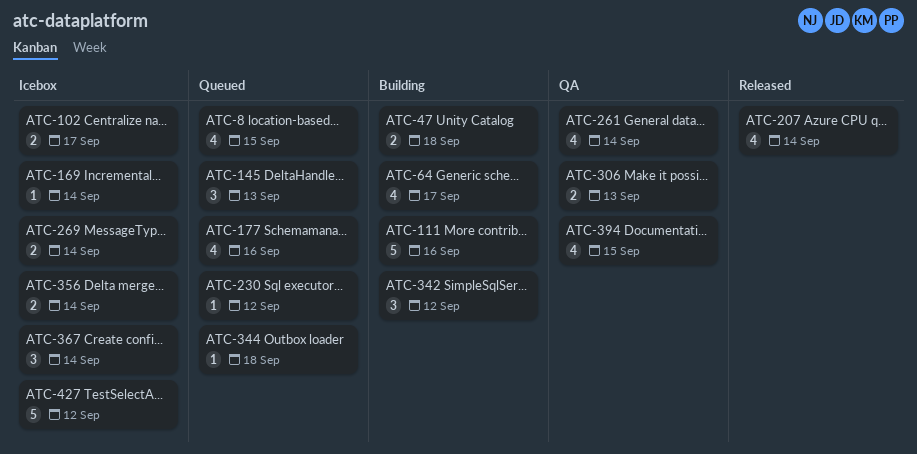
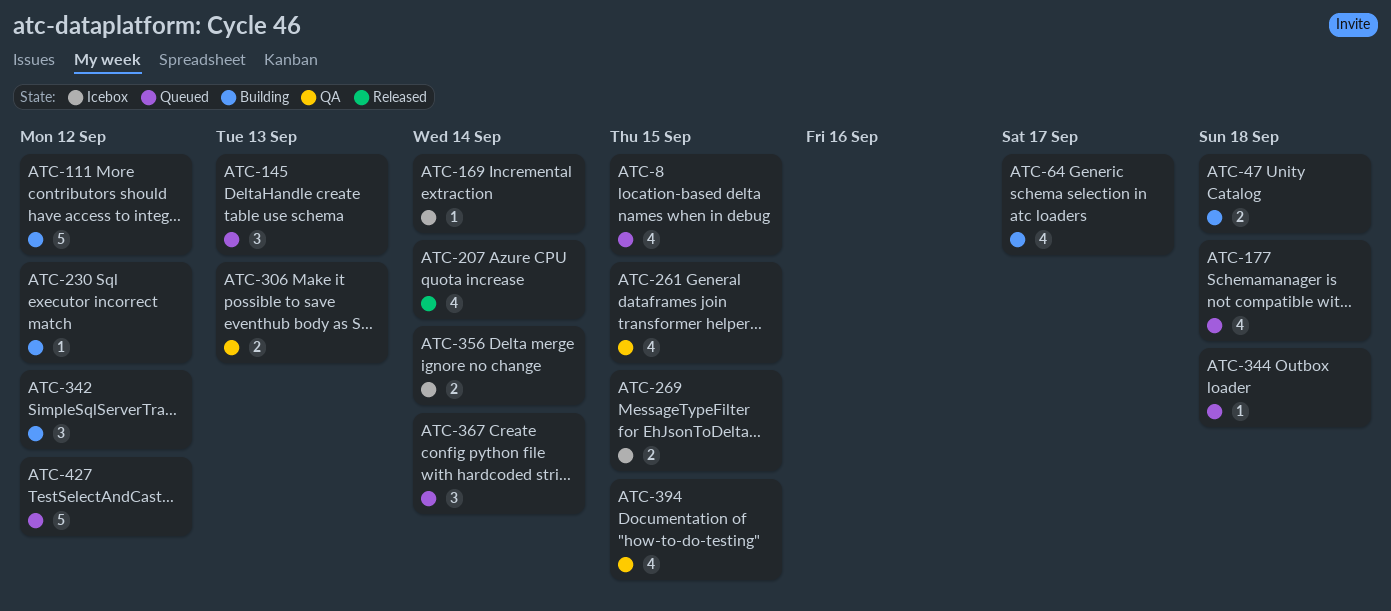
ATC-102: present -> none
ATC-111, due: Sep 16 -> Sep 12
ATC-177, due: Sep 16 -> Sep 18
ATC-230, status: Queued -> Building
ATC-261, due: Sep 14 -> Sep 15
ATC-269, due: Sep 14 -> Sep 15
ATC-367, status: Icebox -> Queued
ATC-427, status: Icebox -> Queued

